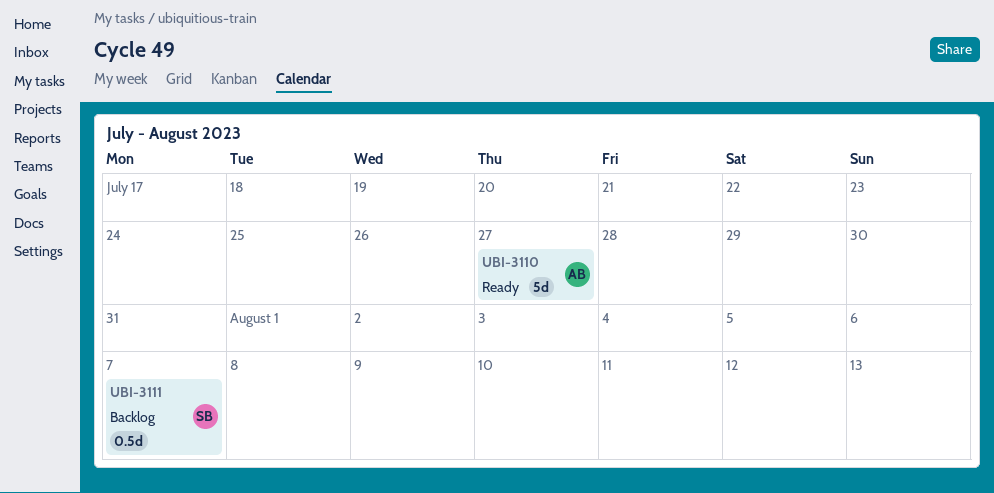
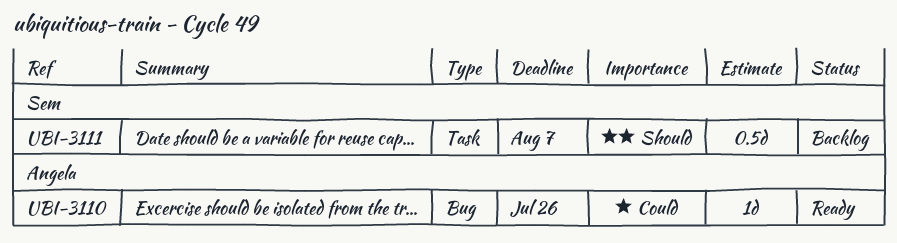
UBI-3110, estimate: 5d -> 1d
UBI-3110, due: Jul 27 -> Jul 26

